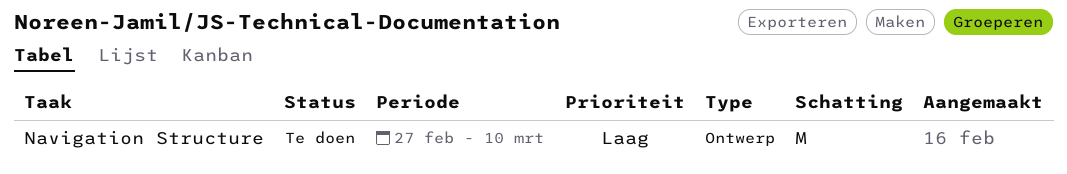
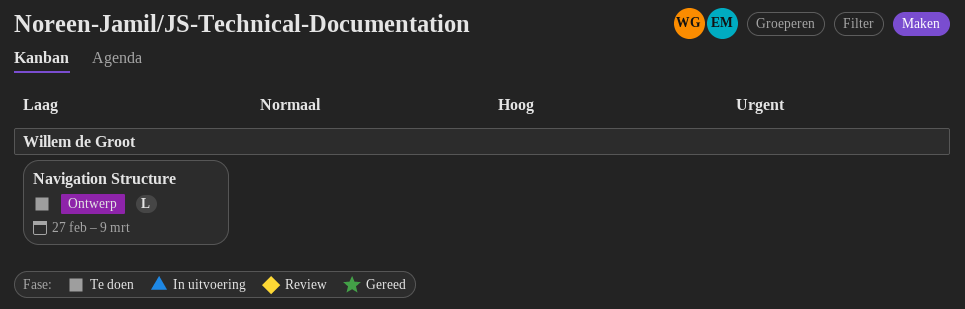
Navigation Structure, estimate: M -> L
Navigation Structure, due: Mar 10 -> Mar 9

